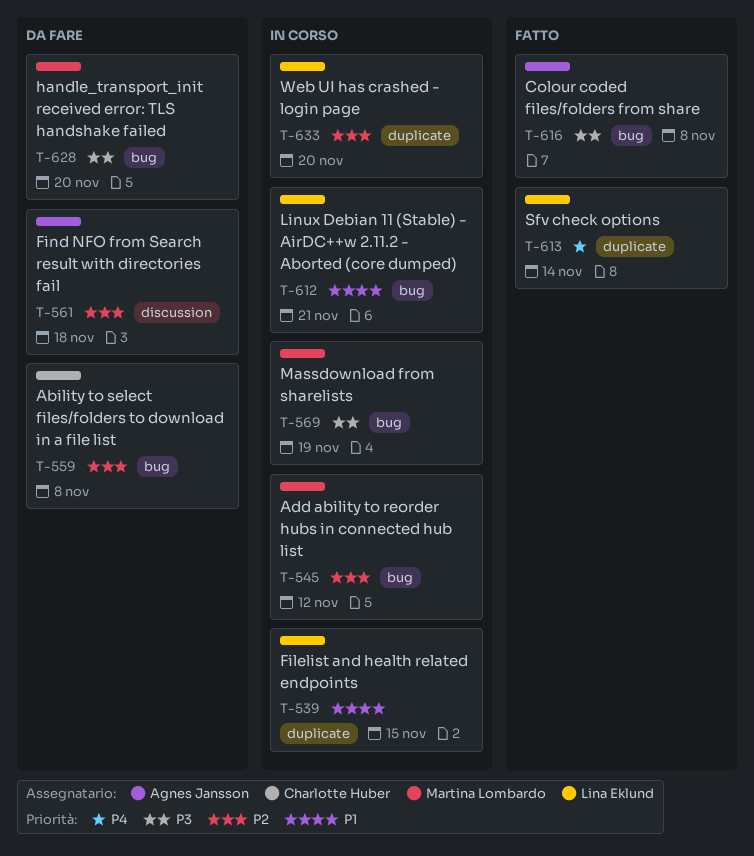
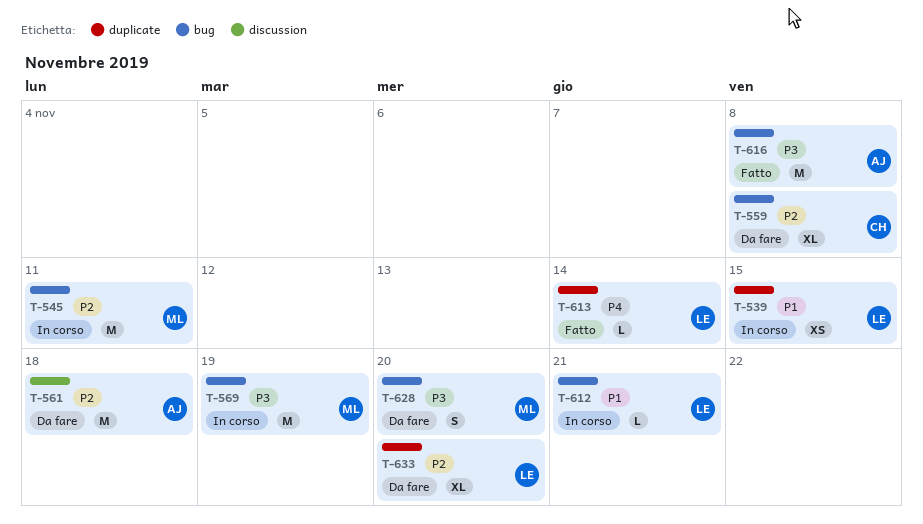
T-545, due: Nov 12 -> Nov 11
T-633, status: In corso -> Da fare

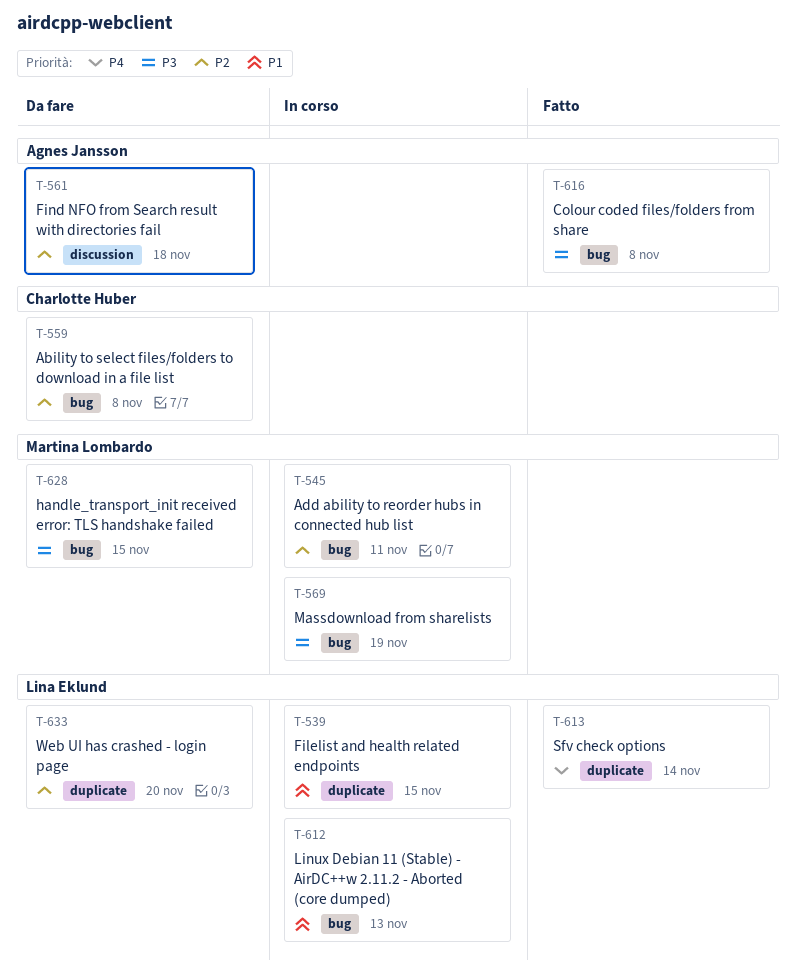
T-612, due: Nov 21 -> Nov 13
T-628, due: Nov 20 -> Nov 15

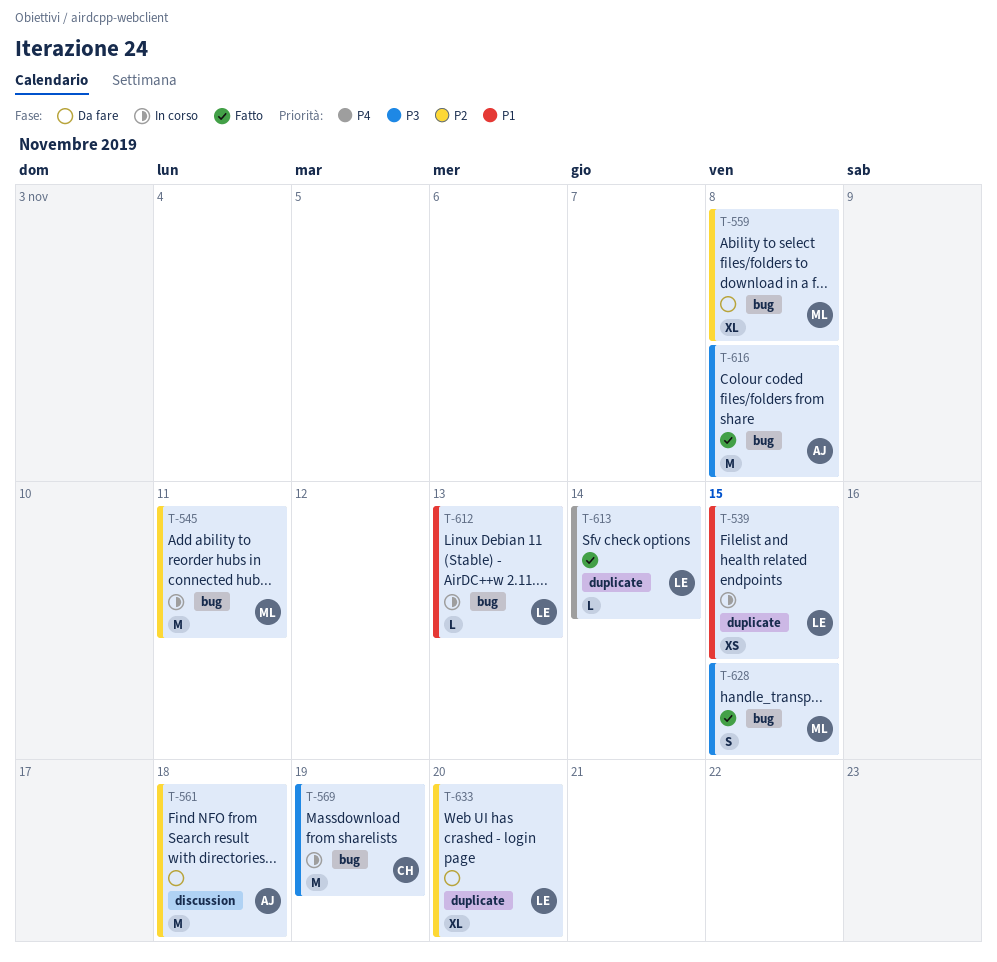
T-559, owner: Charlotte Huber -> Martina Lombardo
T-569, owner: Martina Lombardo -> Charlotte Huber
T-628, status: Da fare -> Fatto

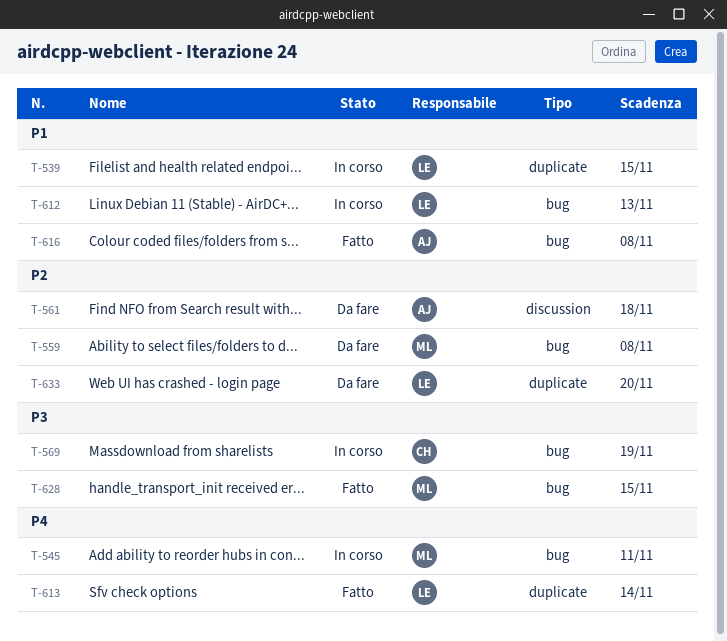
T-545, priority: P2 -> P4
T-616, priority: P3 -> P1

